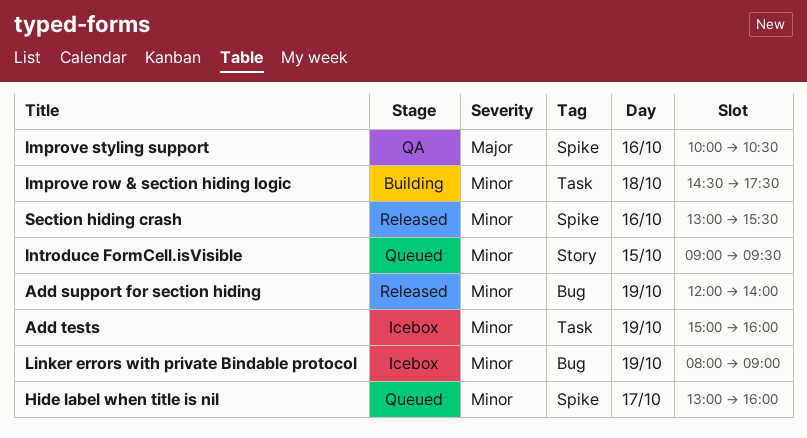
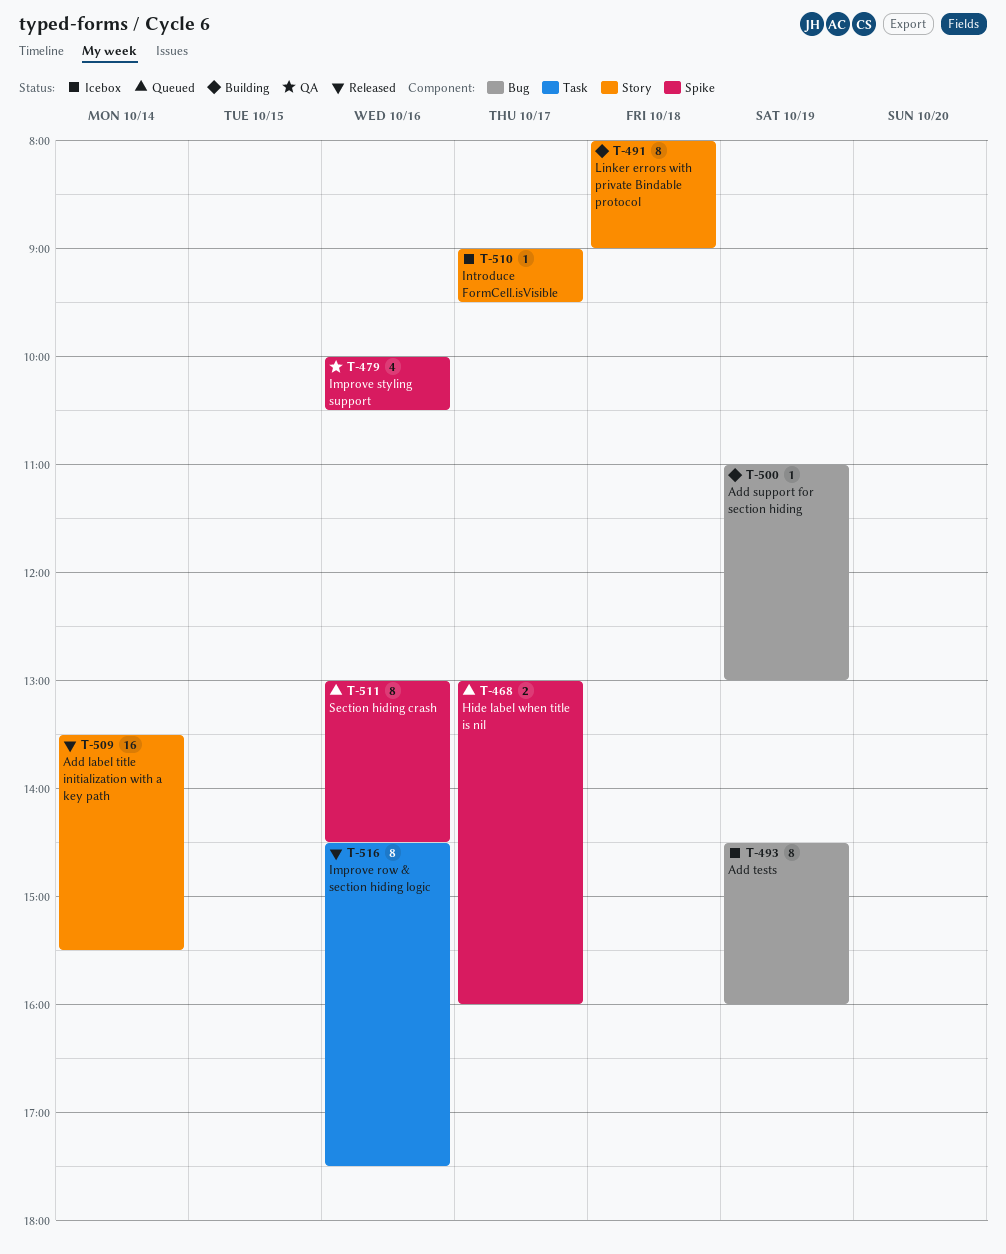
Add label title initialization with a key path: none -> present
Add support for section hiding, status: Released -> Building
Add support for section hiding, begins: 12:00 -> 11:00
Add support for section hiding, ends: 14:00 -> 13:00
Add tests, label: Task -> Bug
Add tests, begins: 15:00 -> 14:30
Improve row & section hiding logic, status: Building -> Released
Improve row & section hiding logic, day: Oct 18 -> Oct 16
Introduce FormCell.isVisible, status: Queued -> Icebox
Introduce FormCell.isVisible, day: Oct 15 -> Oct 17
Linker errors with private Bindable protocol, status: Icebox -> Building
Linker errors with private Bindable protocol, label: Bug -> Story
Linker errors with private Bindable protocol, day: Oct 19 -> Oct 18
Section hiding crash, status: Released -> Queued
Section hiding crash, ends: 15:30 -> 14:30

